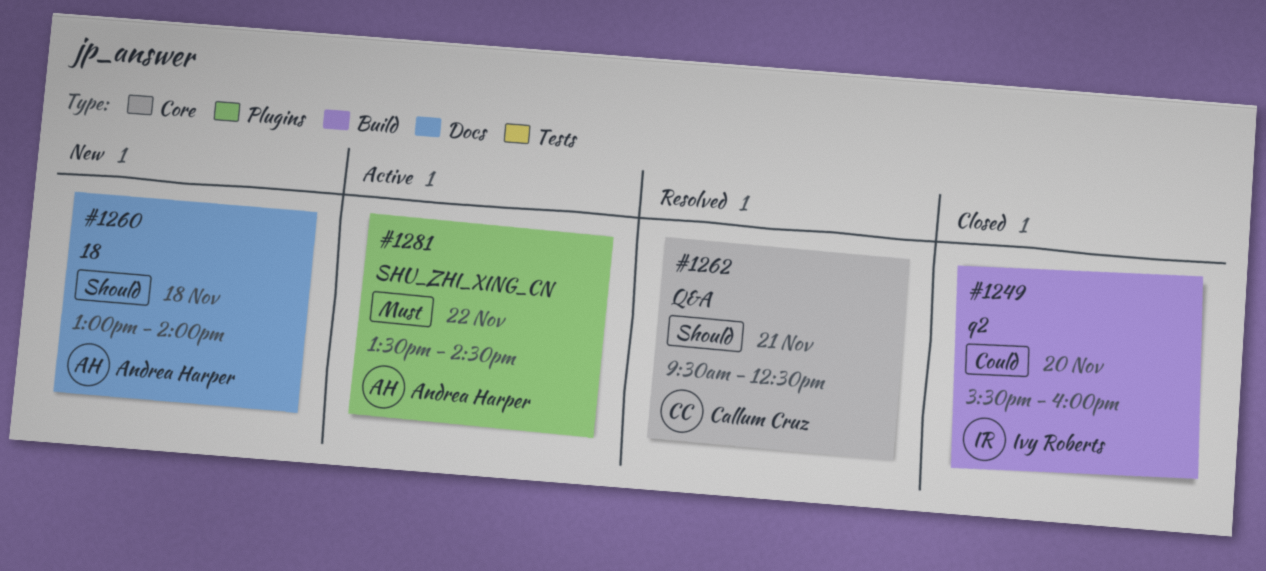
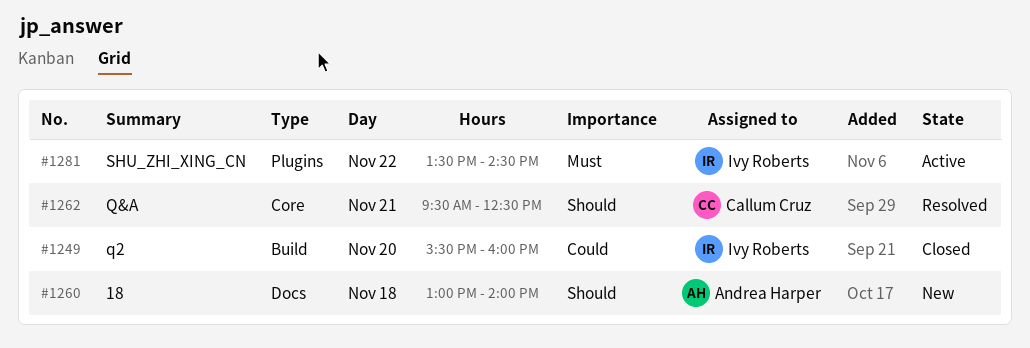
#1281, owner: Andrea Harper -> Ivy Roberts

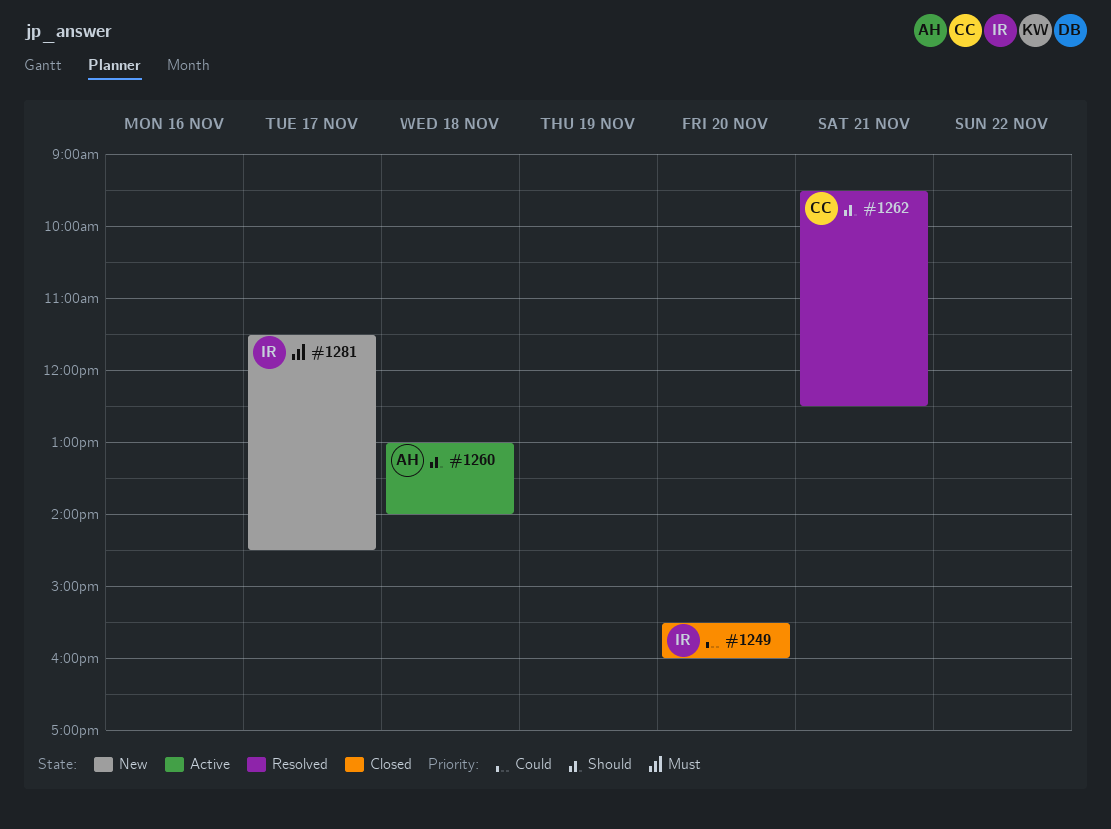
#1260, status: New -> Active
#1281, status: Active -> New
#1281, day: Nov 22 -> Nov 17
#1281, begins: 13:30 -> 11:30

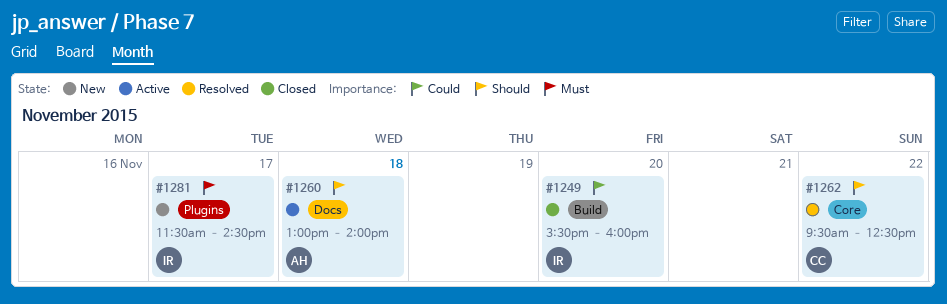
#1262, day: Nov 21 -> Nov 22

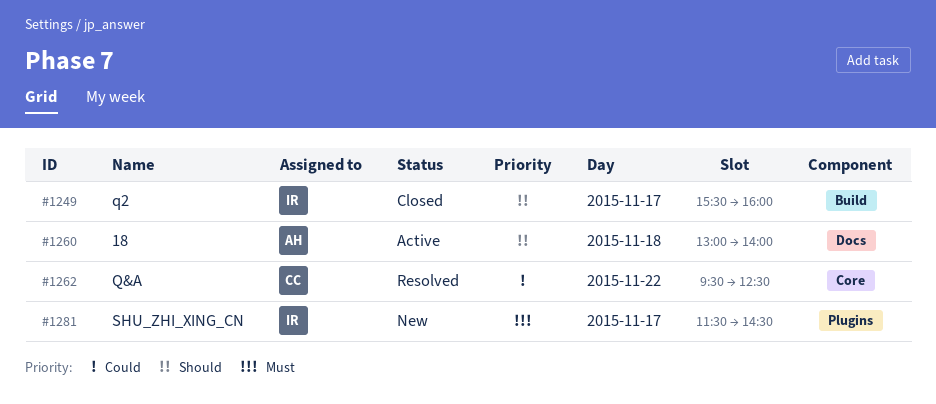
#1249, priority: Could -> Should
#1249, day: Nov 20 -> Nov 17
#1262, priority: Should -> Could

